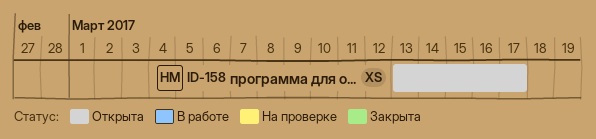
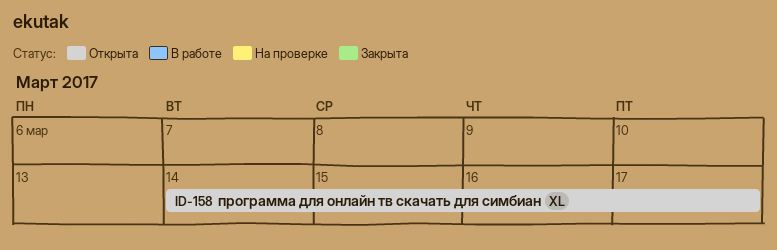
ID-158, estimate: XS -> XL
ID-158, start: Mar 13 -> Mar 14

